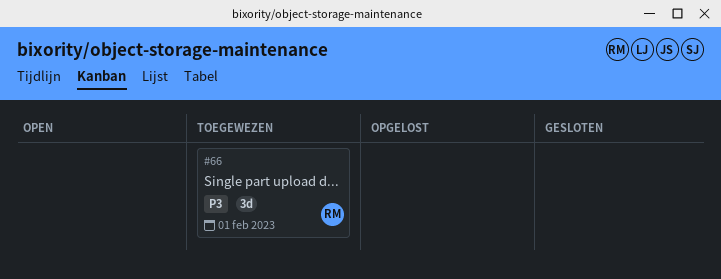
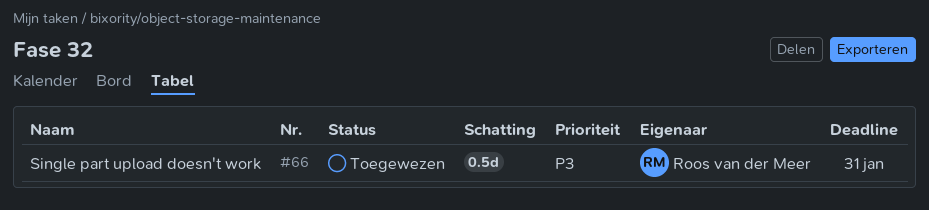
#66, estimate: 3d -> 0.5d
#66, due: Feb 1 -> Jan 31

